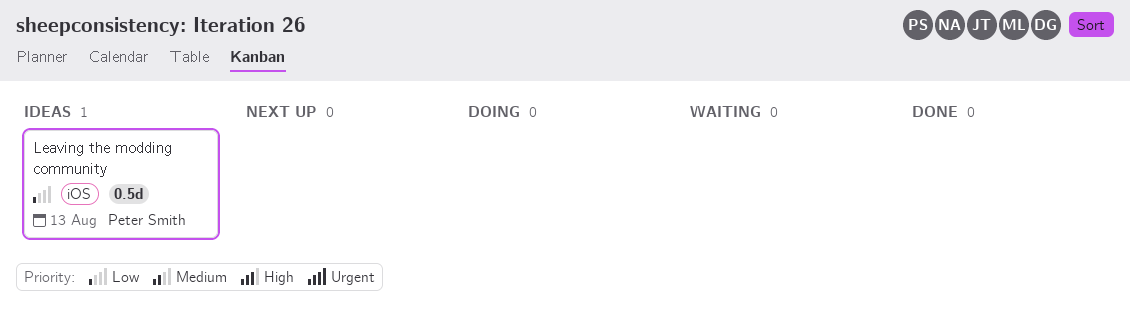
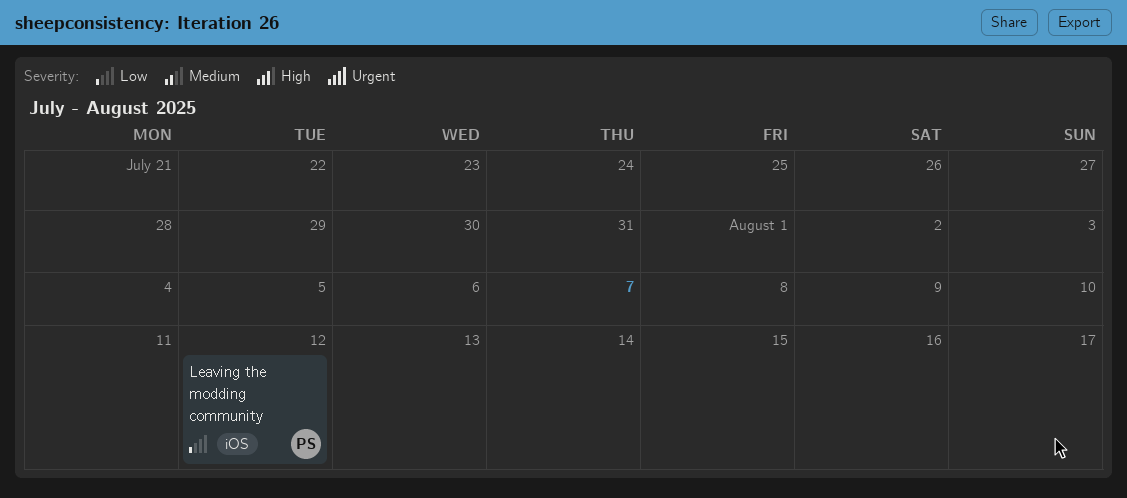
Leaving the modding community, due: Aug 13 -> Aug 12

